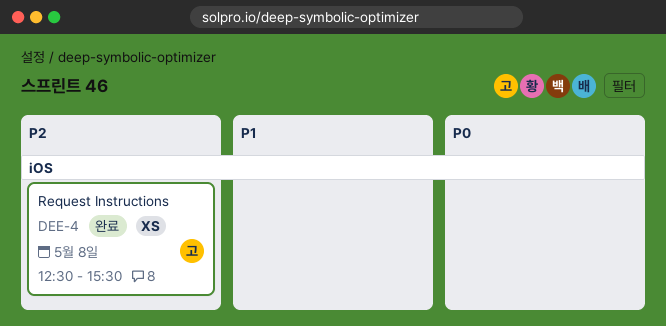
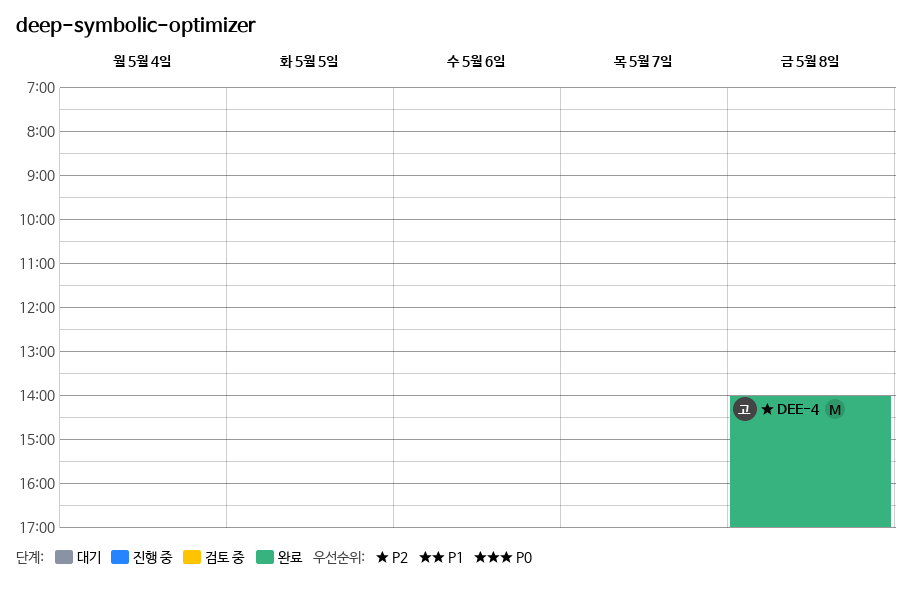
DEE-4, estimate: XS -> M
DEE-4, begins: 12:30 -> 14:00
DEE-4, ends: 15:30 -> 17:00

